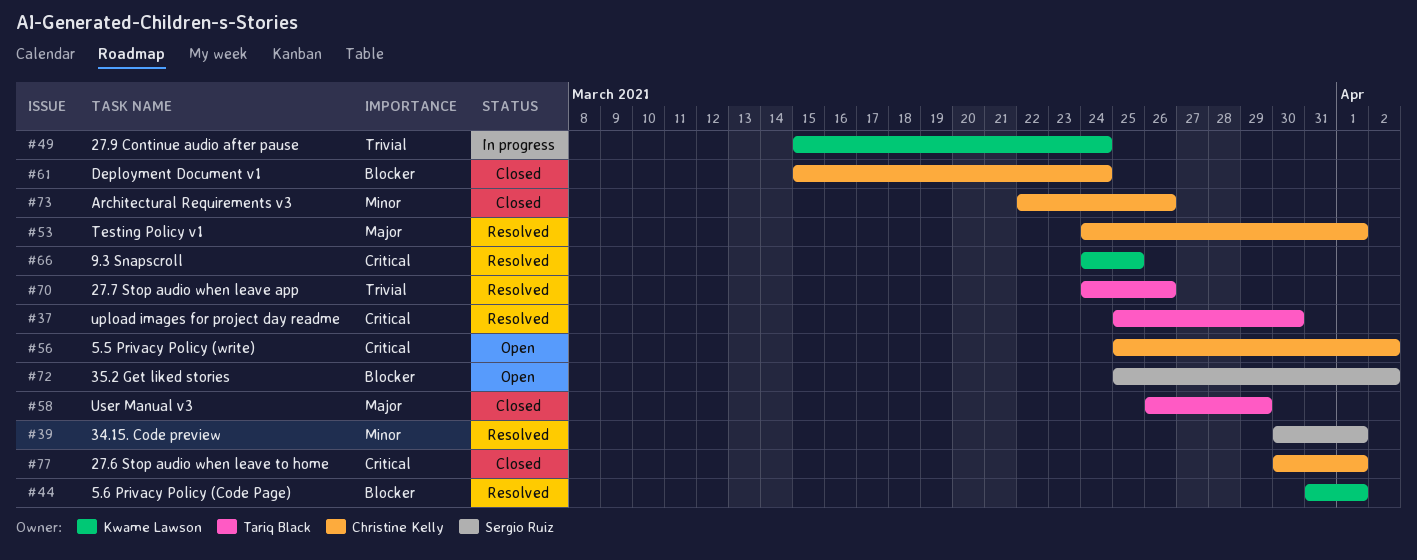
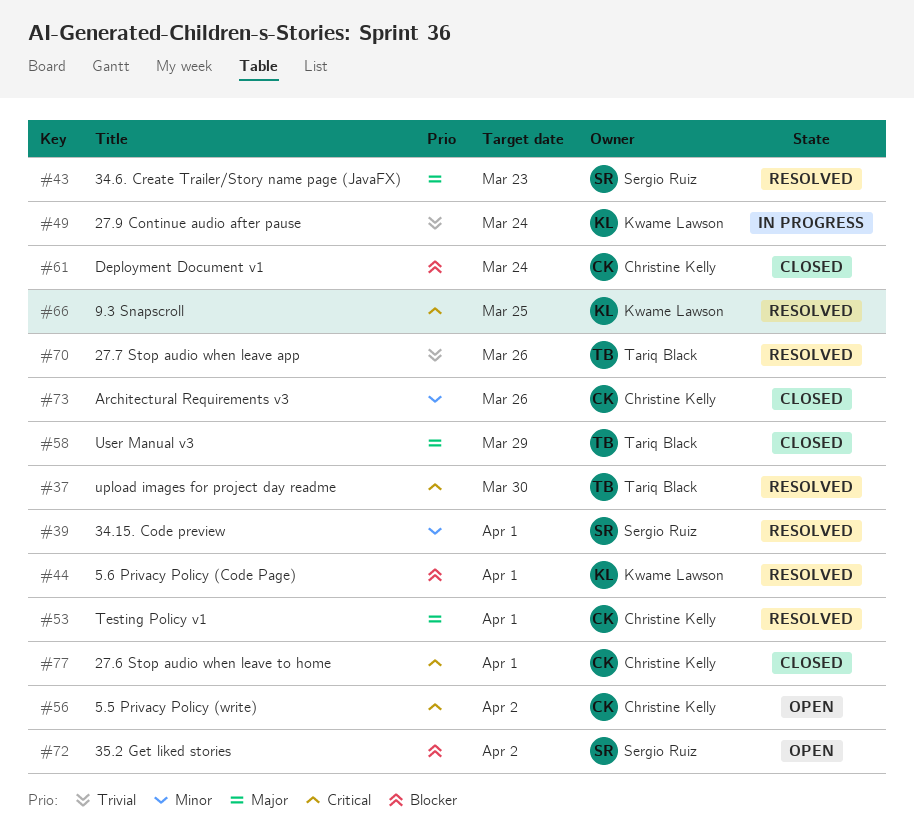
#43: none -> present

